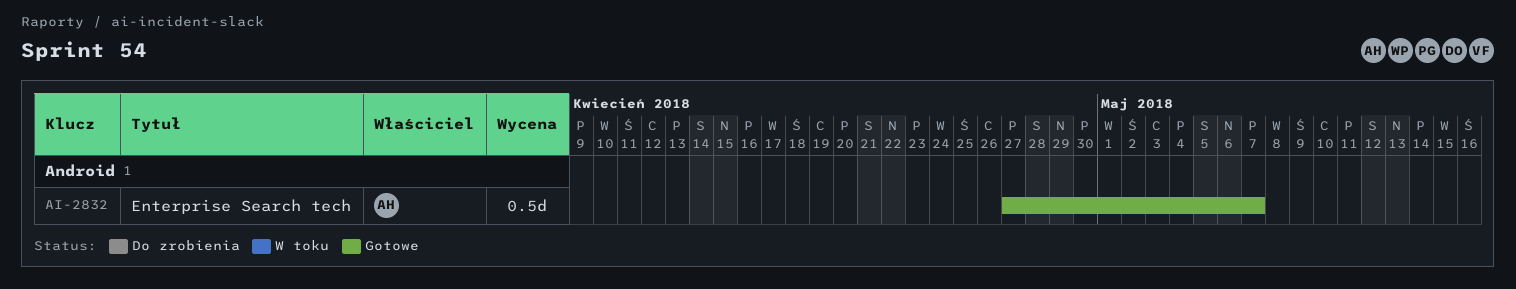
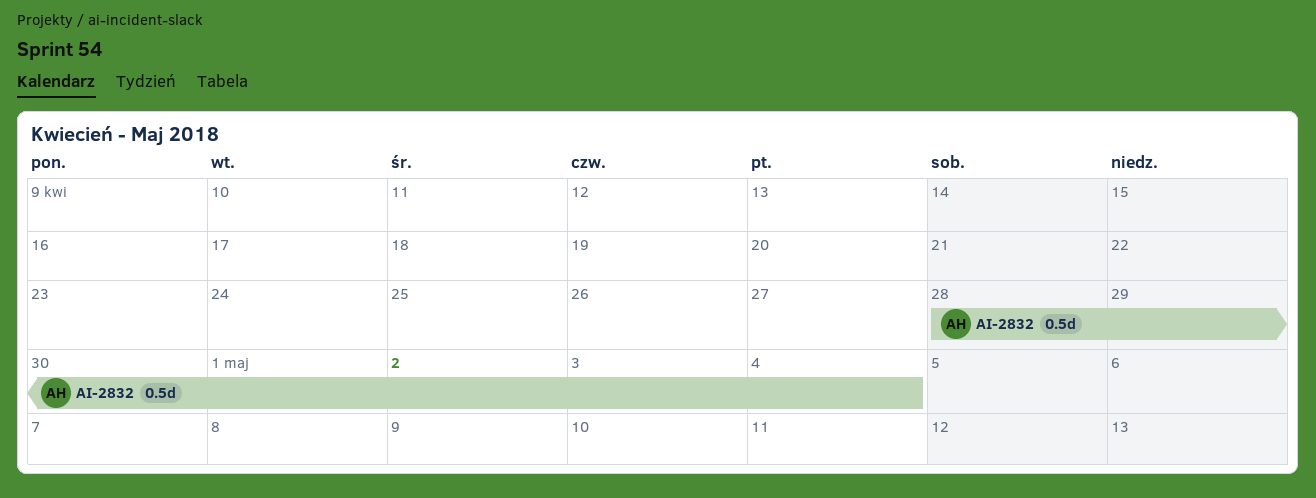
AI-2832, start: Apr 27 -> Apr 28
AI-2832, due: May 7 -> May 4

